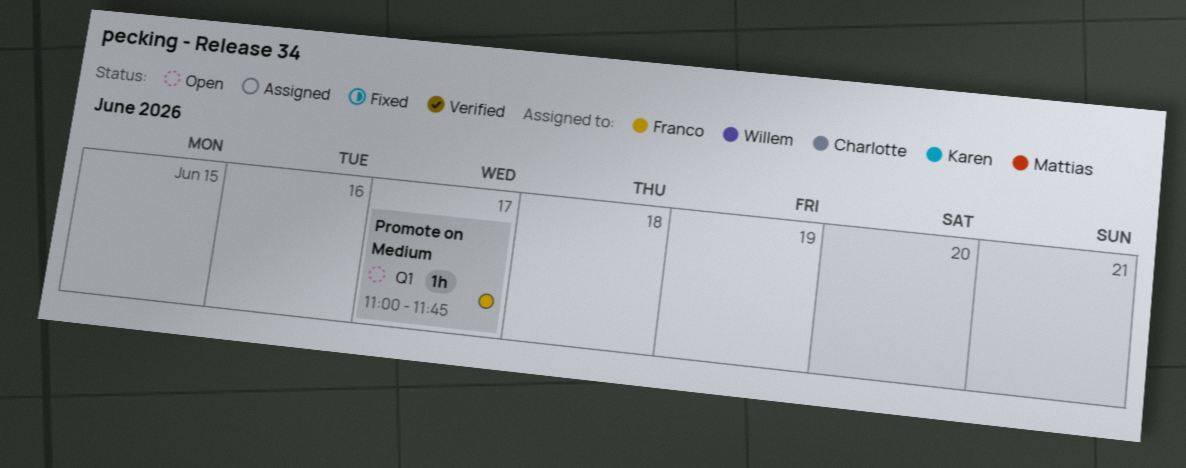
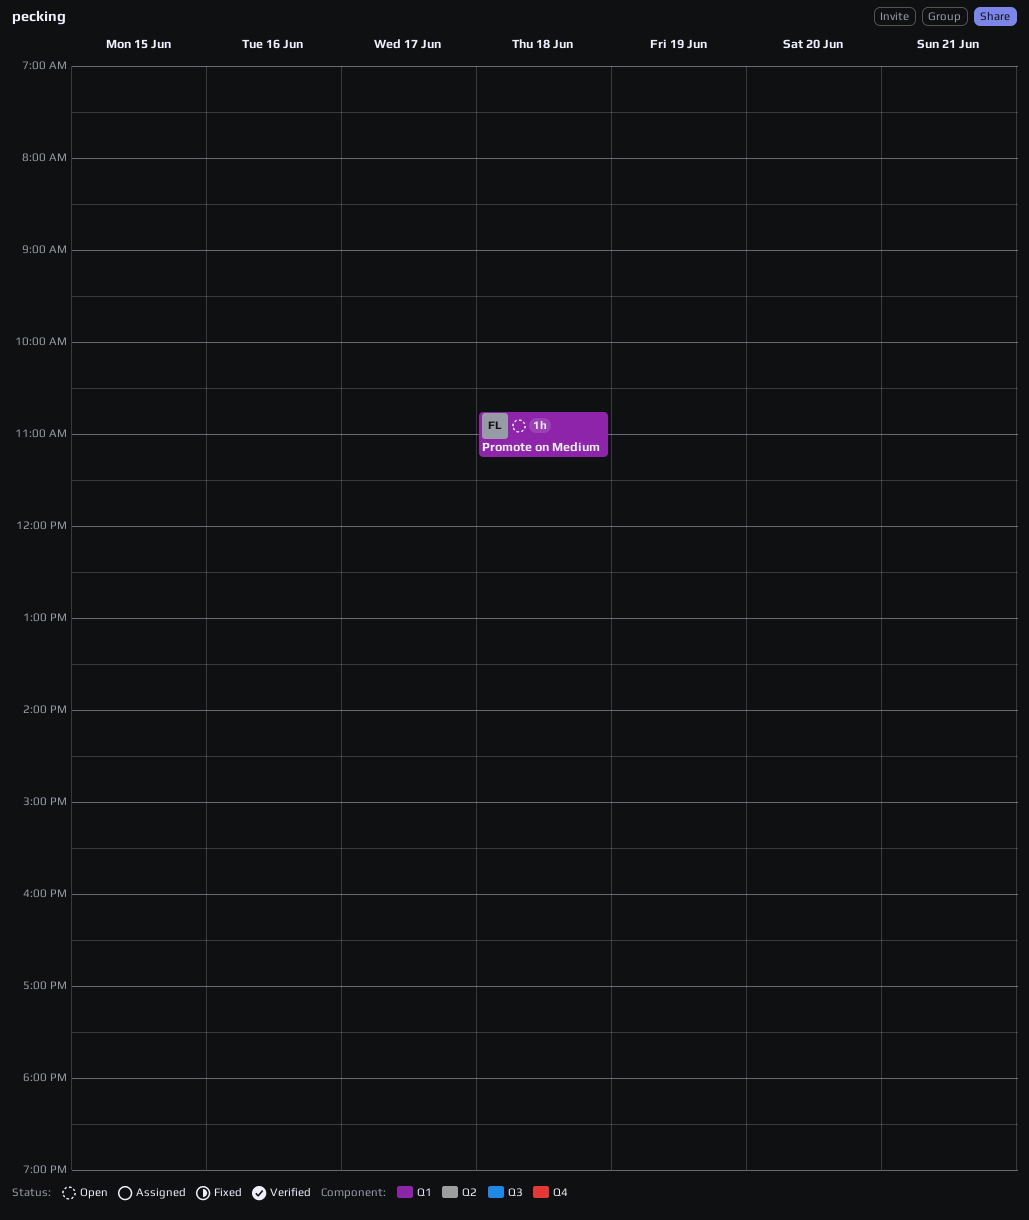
Promote on Medium, day: Jun 17 -> Jun 18
Promote on Medium, begins: 11:00 -> 10:45
Promote on Medium, ends: 11:45 -> 11:15

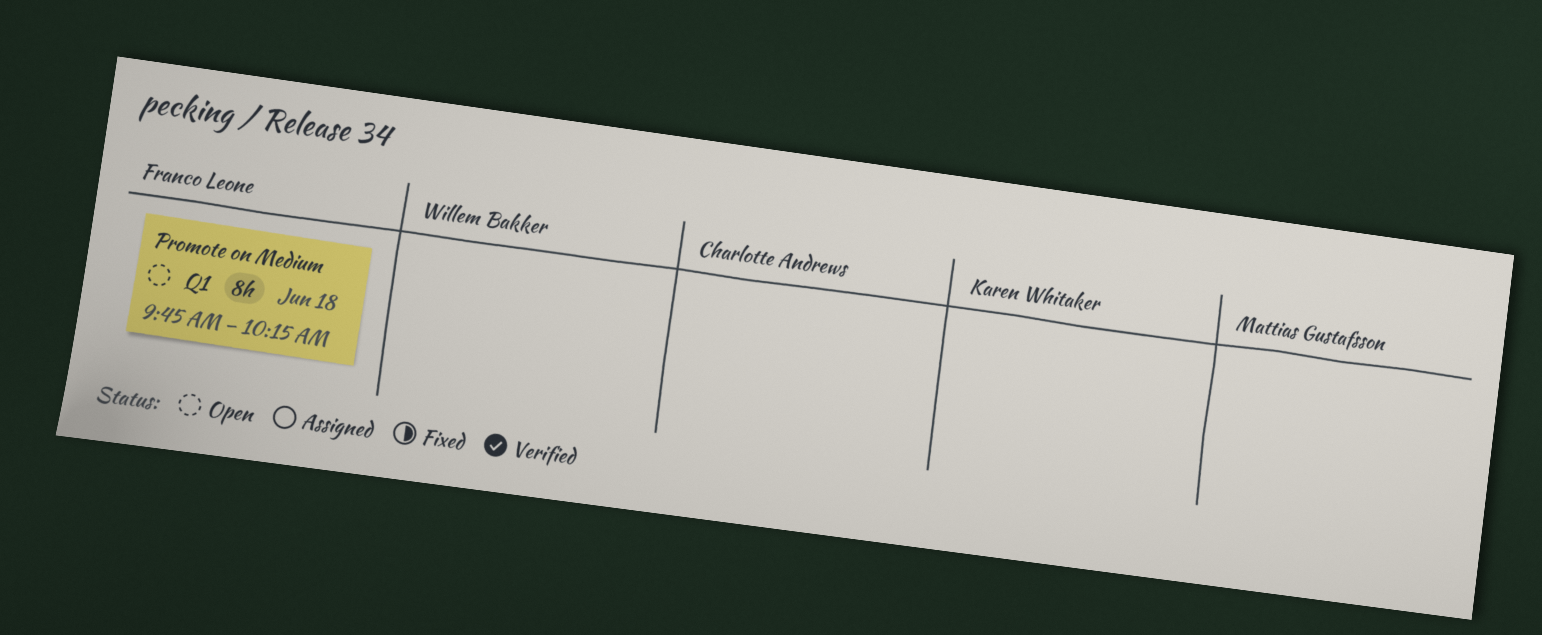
Promote on Medium, estimate: 1h -> 8h
Promote on Medium, begins: 10:45 -> 09:45
Promote on Medium, ends: 11:15 -> 10:15

